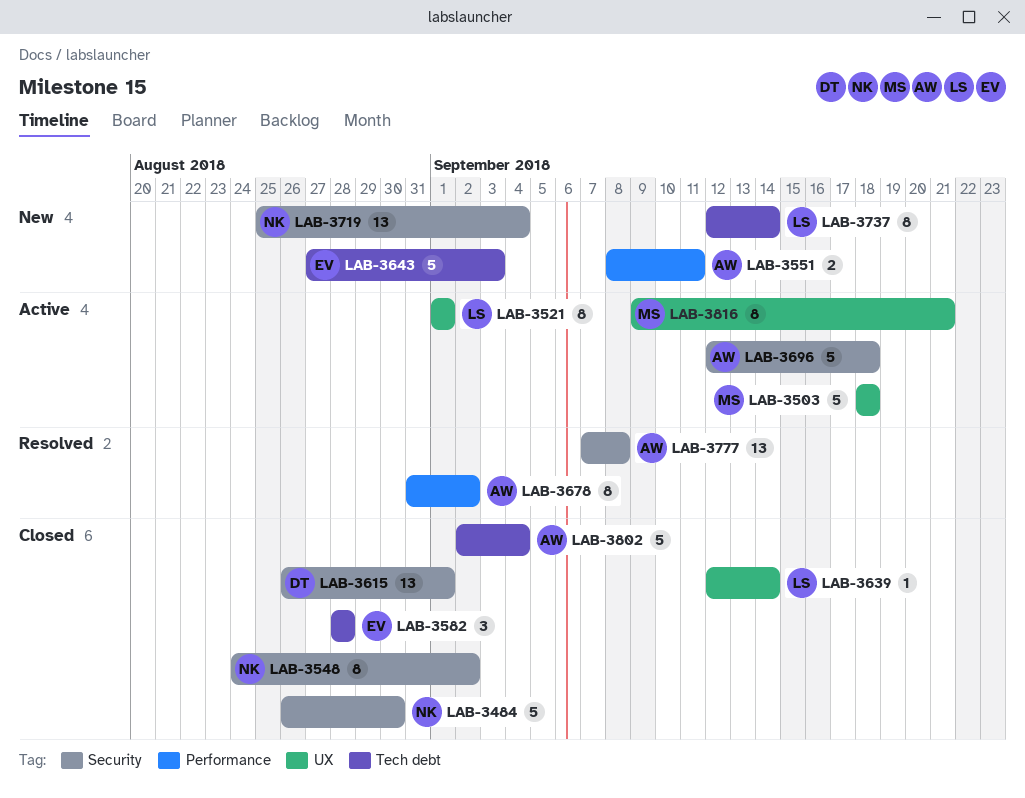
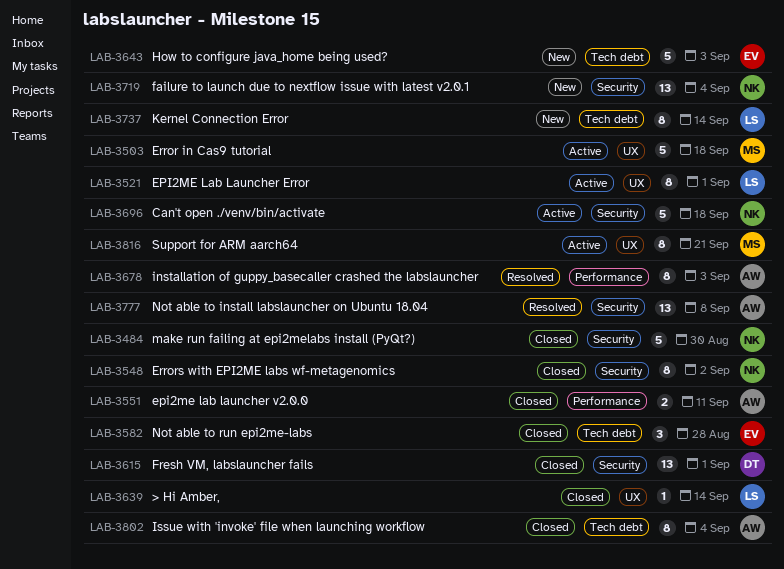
LAB-3551, status: New -> Closed
LAB-3678, due: Sep 2 -> Sep 3
LAB-3696, owner: AW -> NK
LAB-3802, estimate: 5 -> 8

